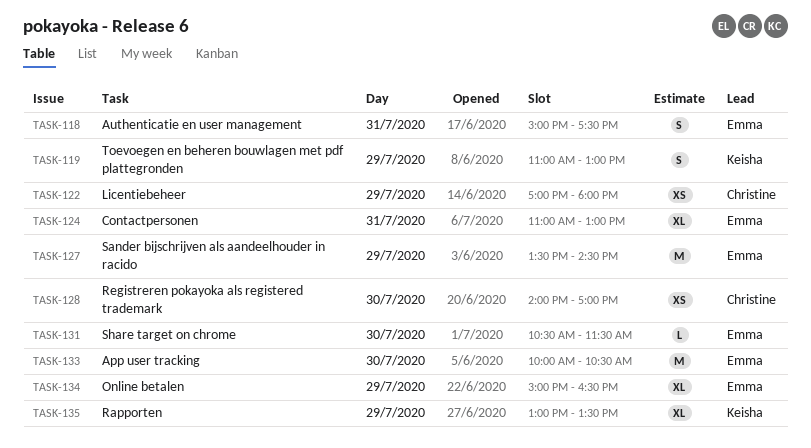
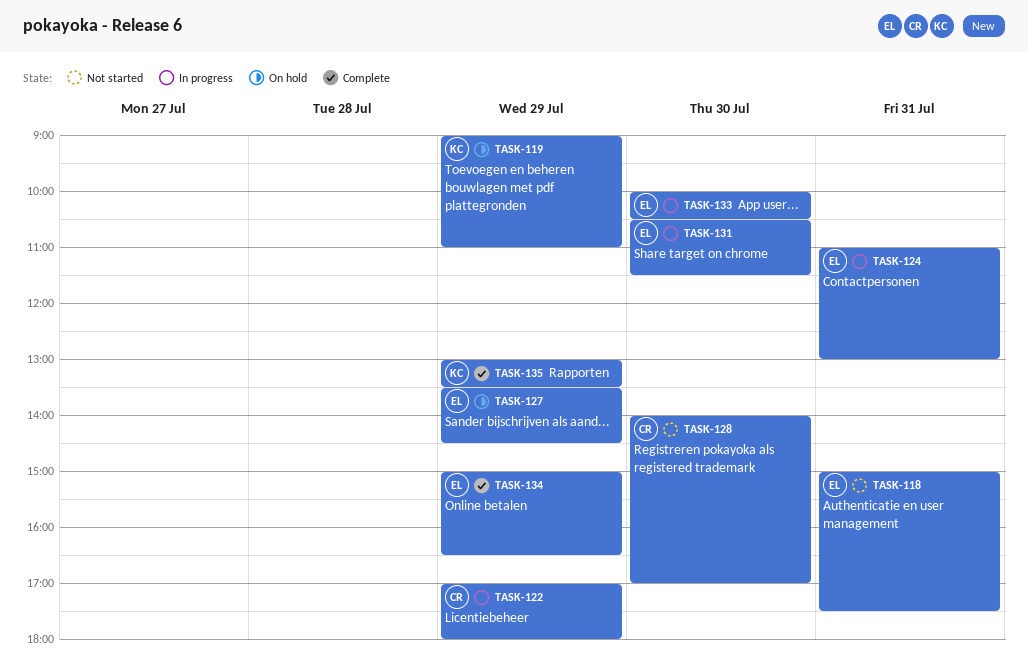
TASK-119, begins: 11:00 -> 09:00
TASK-119, ends: 13:00 -> 11:00

